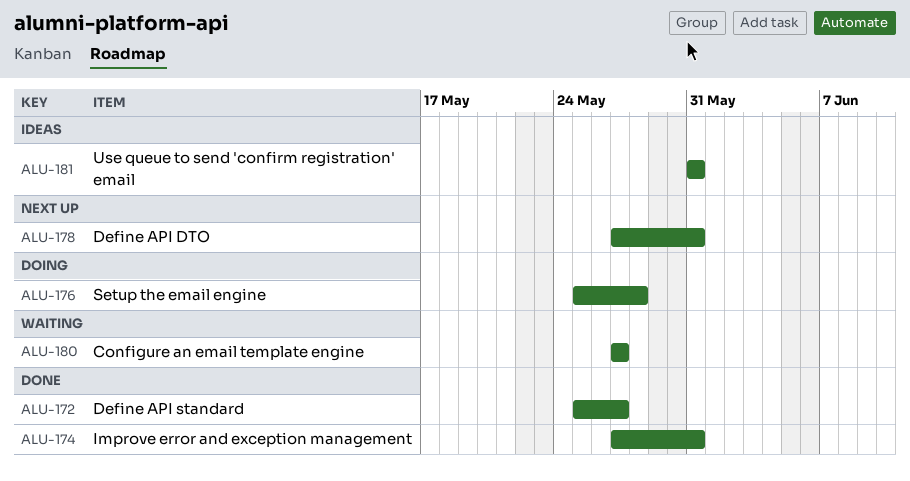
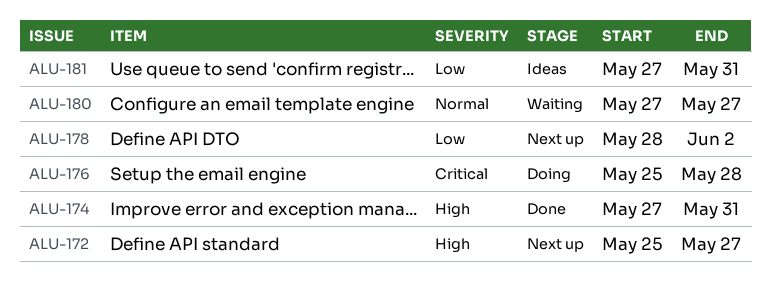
ALU-172, status: Done -> Next up
ALU-178, start: May 27 -> May 28
ALU-178, due: May 31 -> Jun 2
ALU-181, start: May 31 -> May 27

